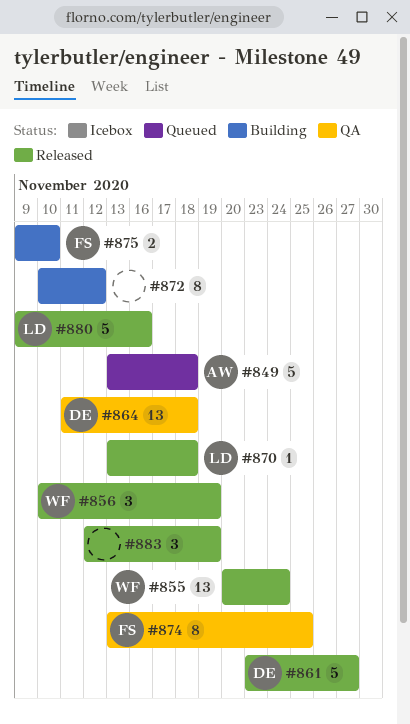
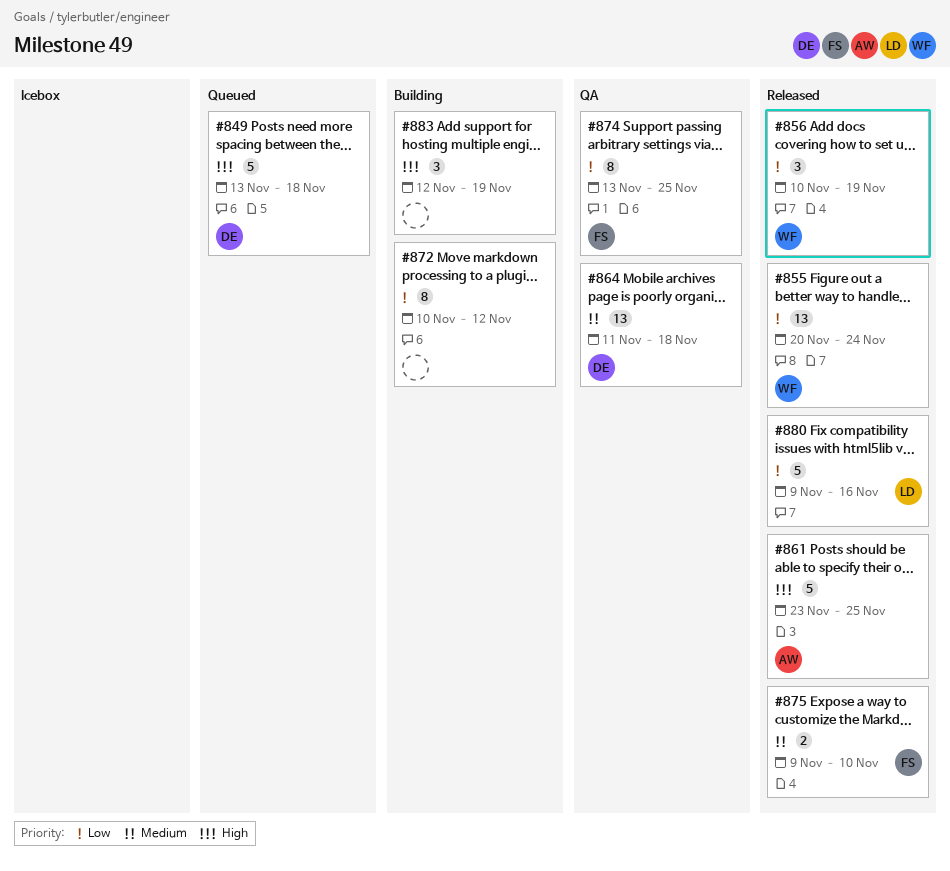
#849, owner: AW -> DE
#861, owner: DE -> AW
#861, due: Nov 27 -> Nov 25
#870: present -> none
#875, status: Building -> Released
#883, status: Released -> Building

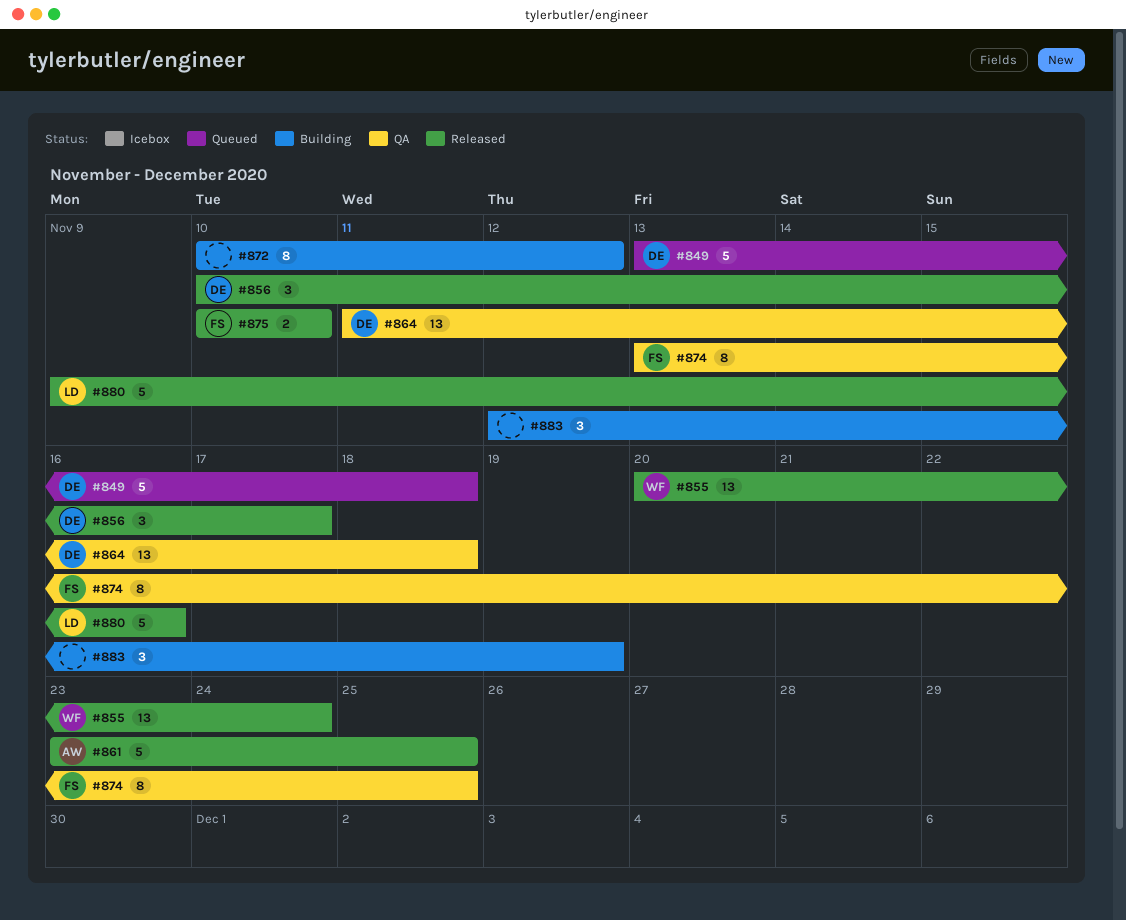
#856, owner: WF -> DE
#856, due: Nov 19 -> Nov 17
#875, start: Nov 9 -> Nov 10

